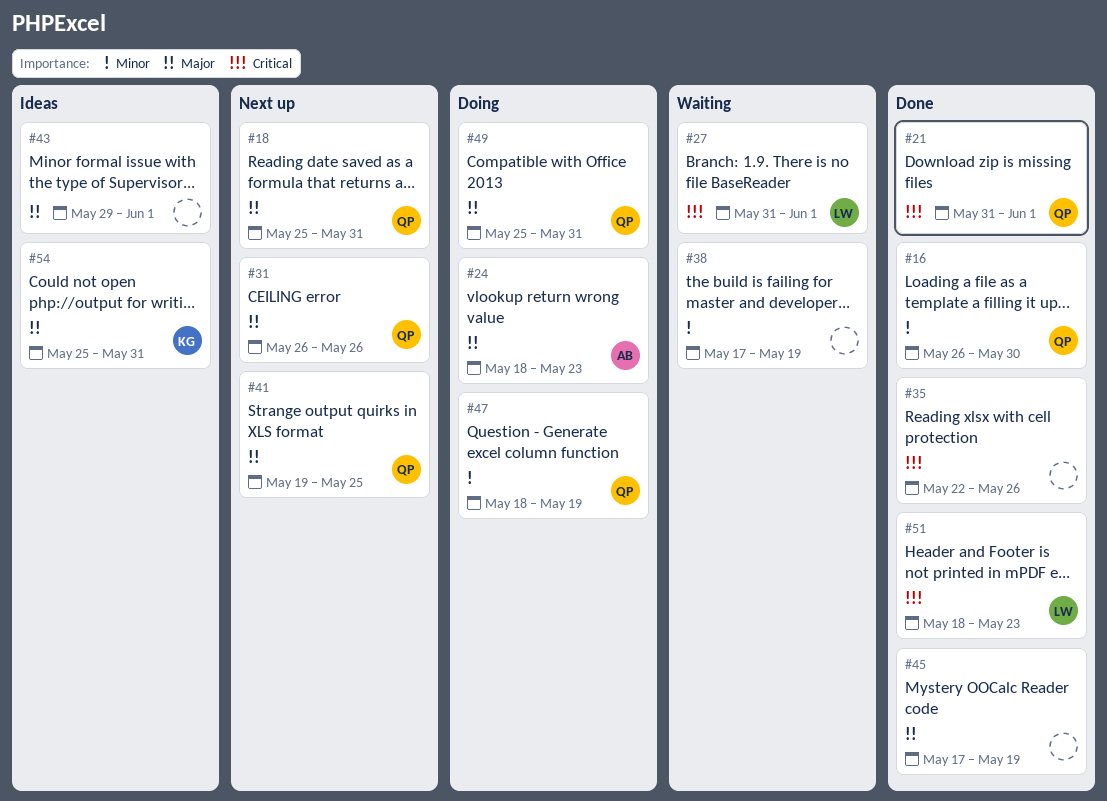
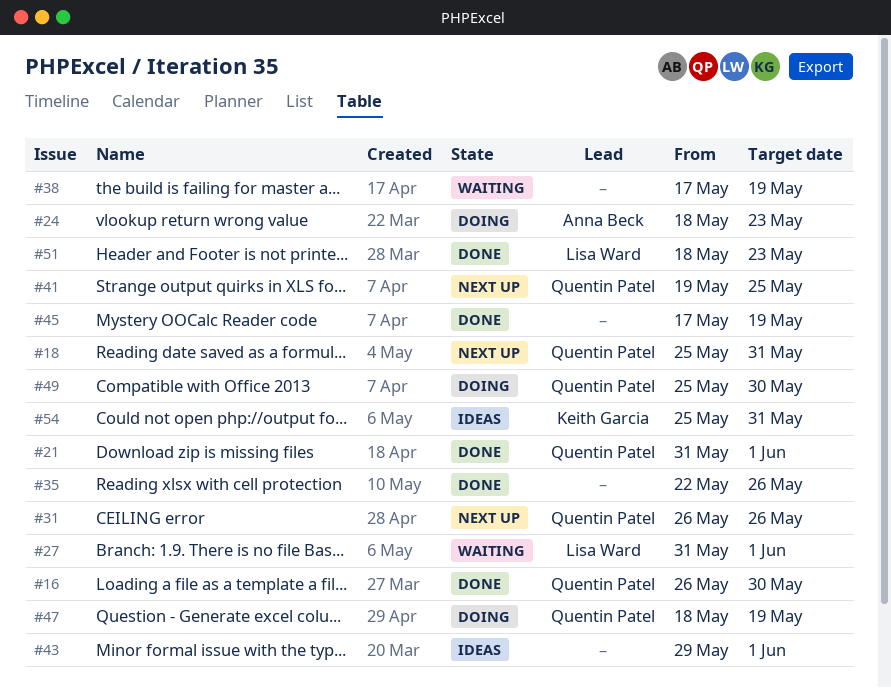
#49, due: May 31 -> May 30

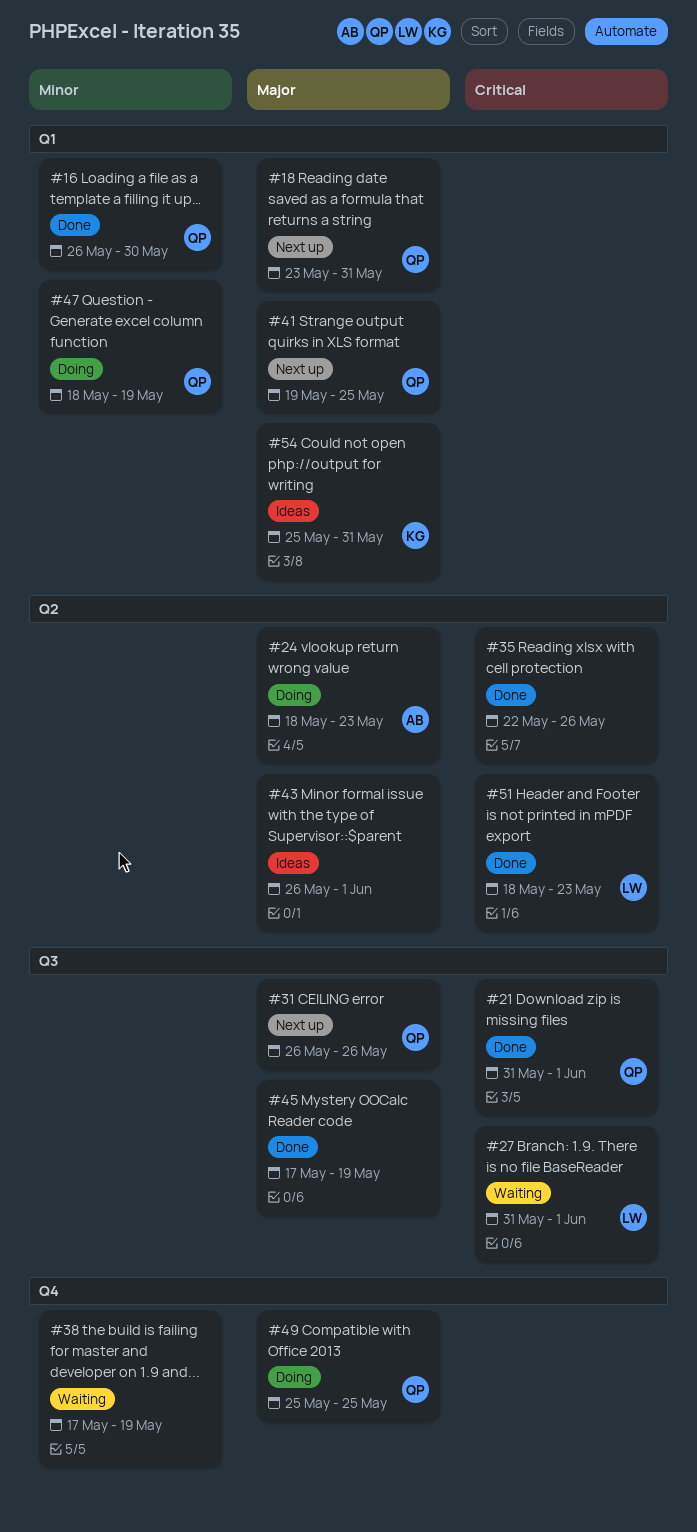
#18, start: May 25 -> May 23
#43, start: May 29 -> May 26
#49, due: May 30 -> May 25

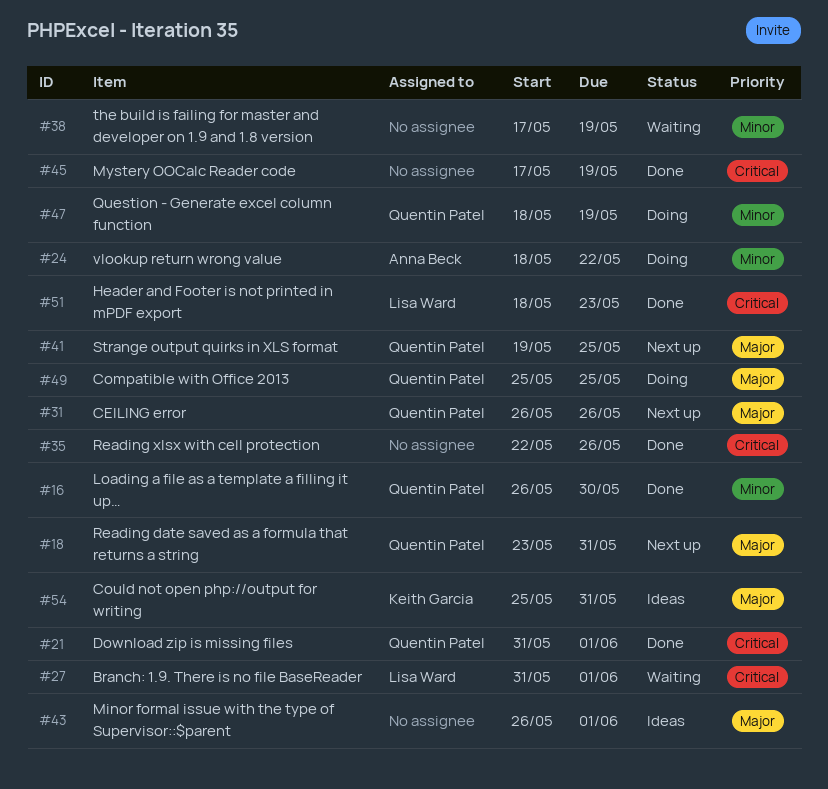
#24, priority: Major -> Minor
#24, due: May 23 -> May 22
#45, priority: Major -> Critical

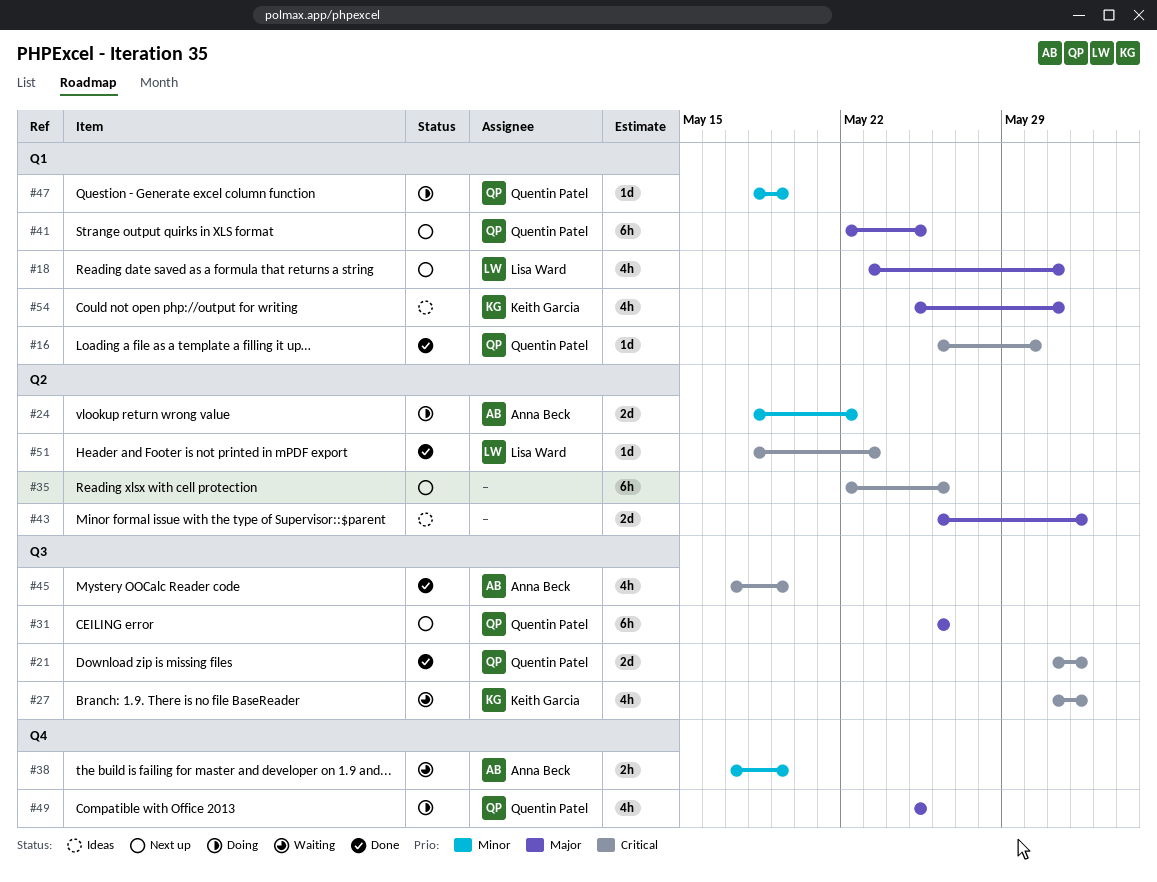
#16, priority: Minor -> Critical
#18, owner: Quentin Patel -> Lisa Ward
#27, owner: Lisa Ward -> Keith Garcia
#35, status: Done -> Next up
#38, owner: none -> Anna Beck
#41, start: May 19 -> May 22
#45, owner: none -> Anna Beck

